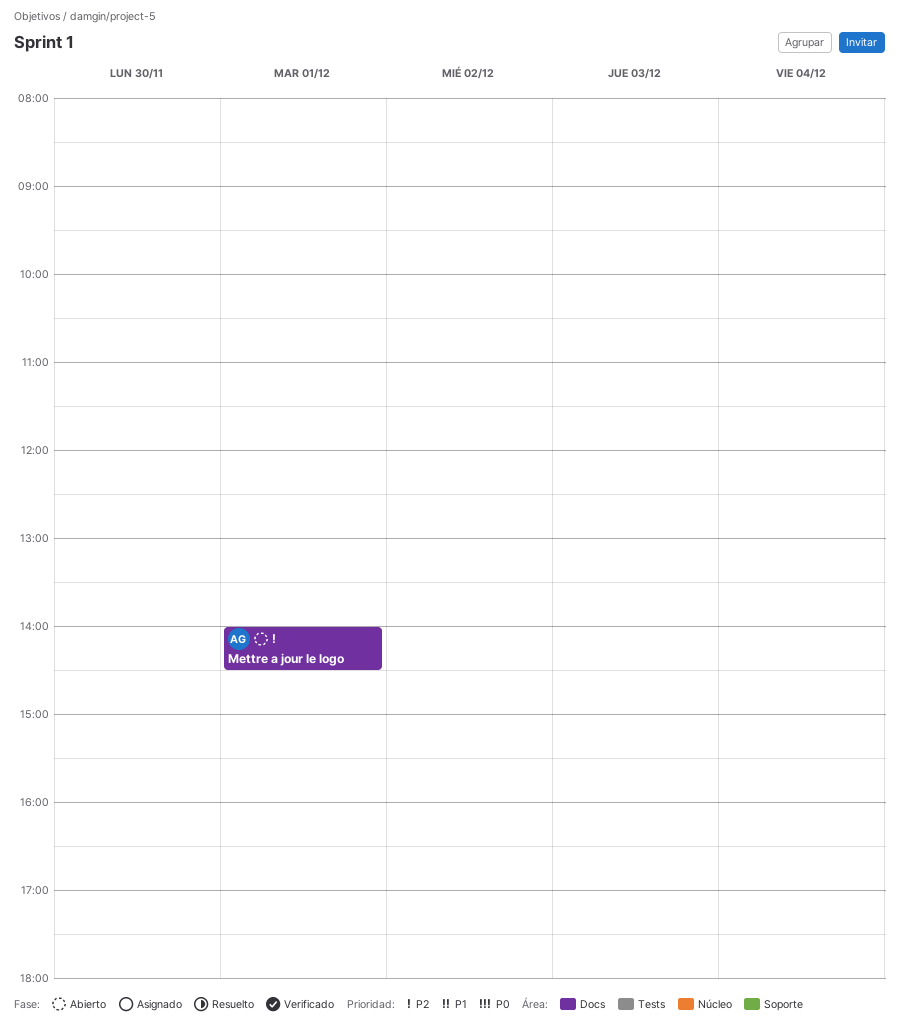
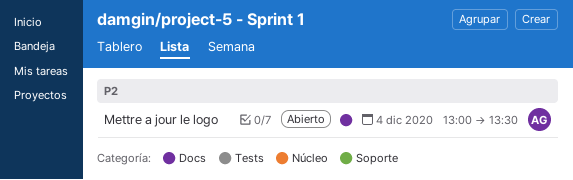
Mettre a jour le logo, day: Dec 1 -> Dec 4
Mettre a jour le logo, begins: 14:00 -> 13:00
Mettre a jour le logo, ends: 14:30 -> 13:30

